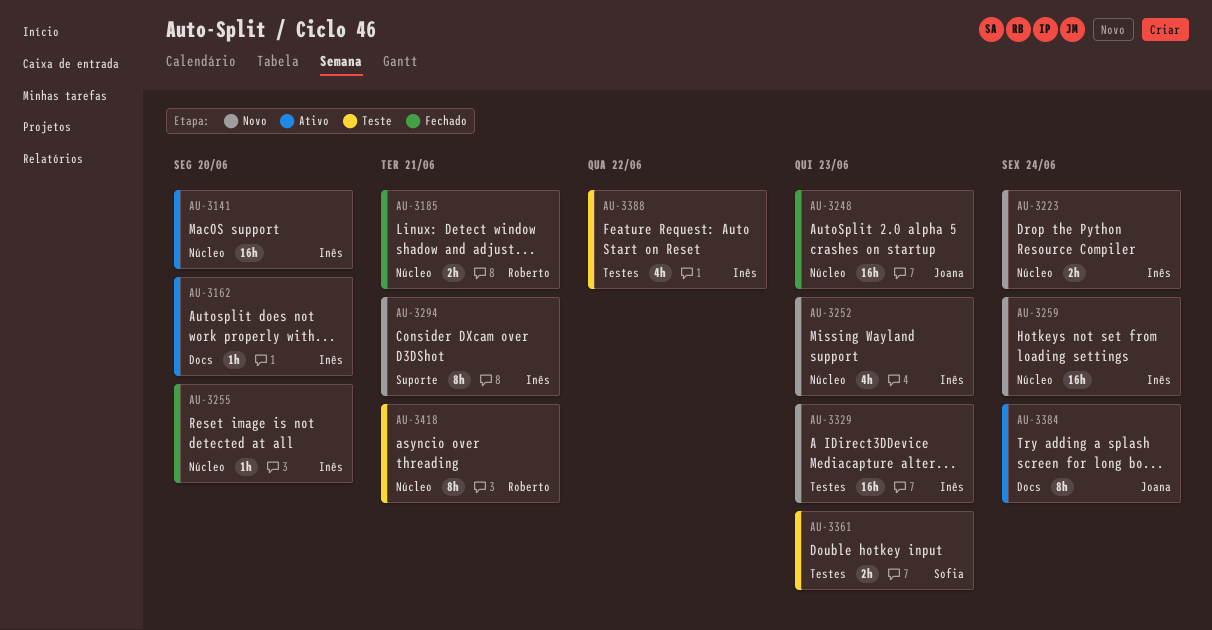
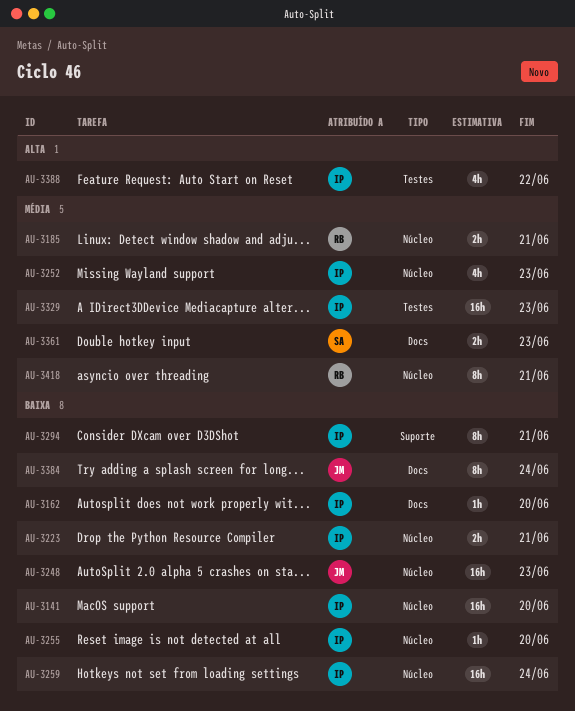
AU-3223, due: Jun 24 -> Jun 21
AU-3361, label: Testes -> Docs

